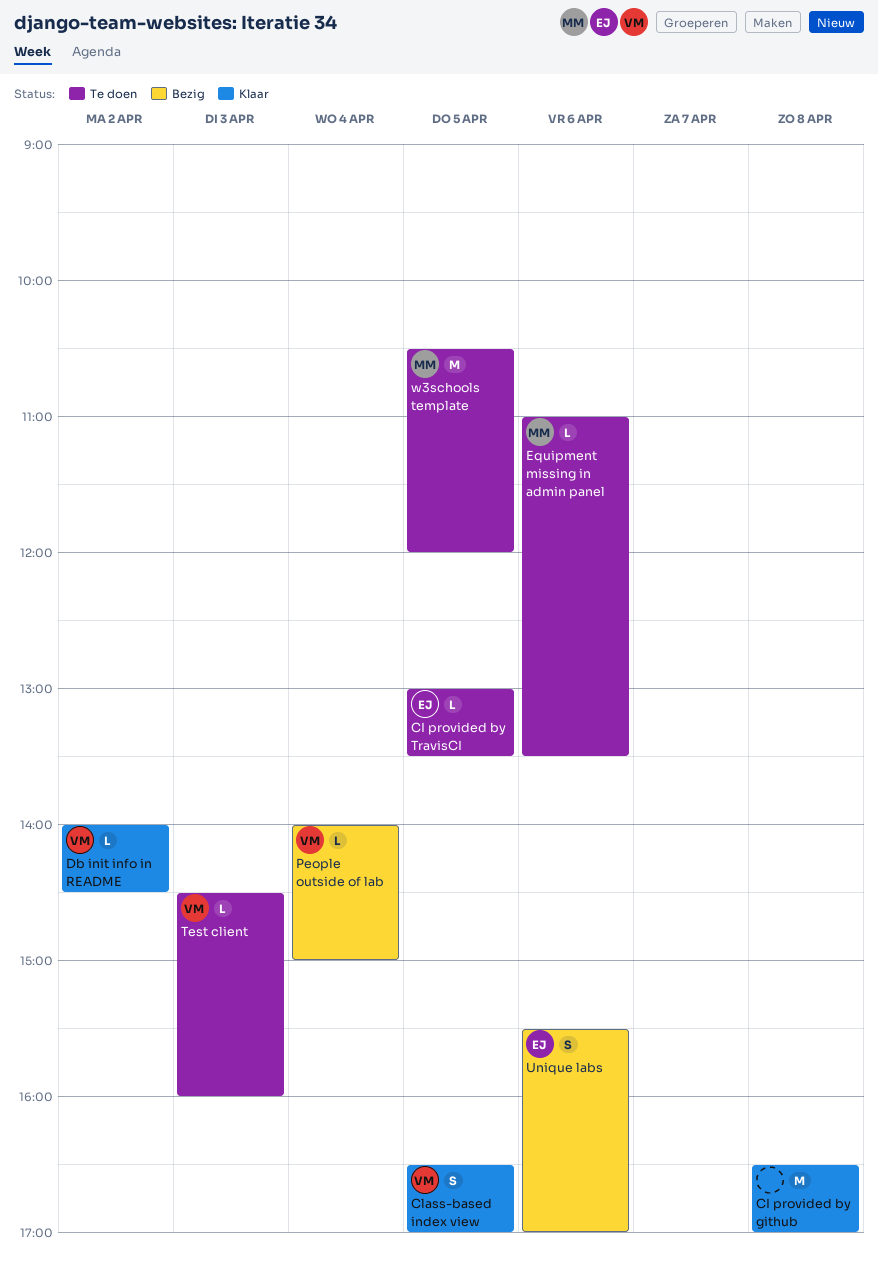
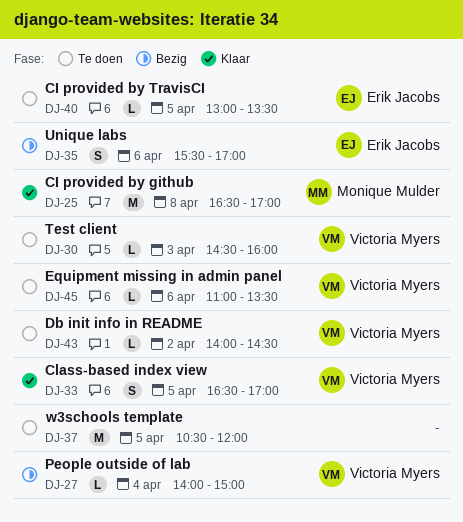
CI provided by github, owner: none -> Monique Mulder
Db init info in README, status: Klaar -> Te doen
Equipment missing in admin panel, owner: Monique Mulder -> Victoria Myers
w3schools template, owner: Monique Mulder -> none

